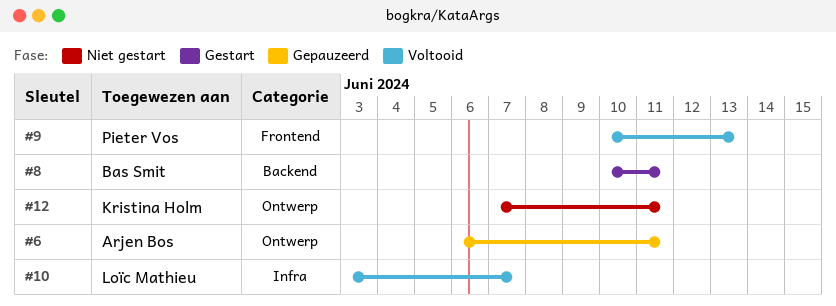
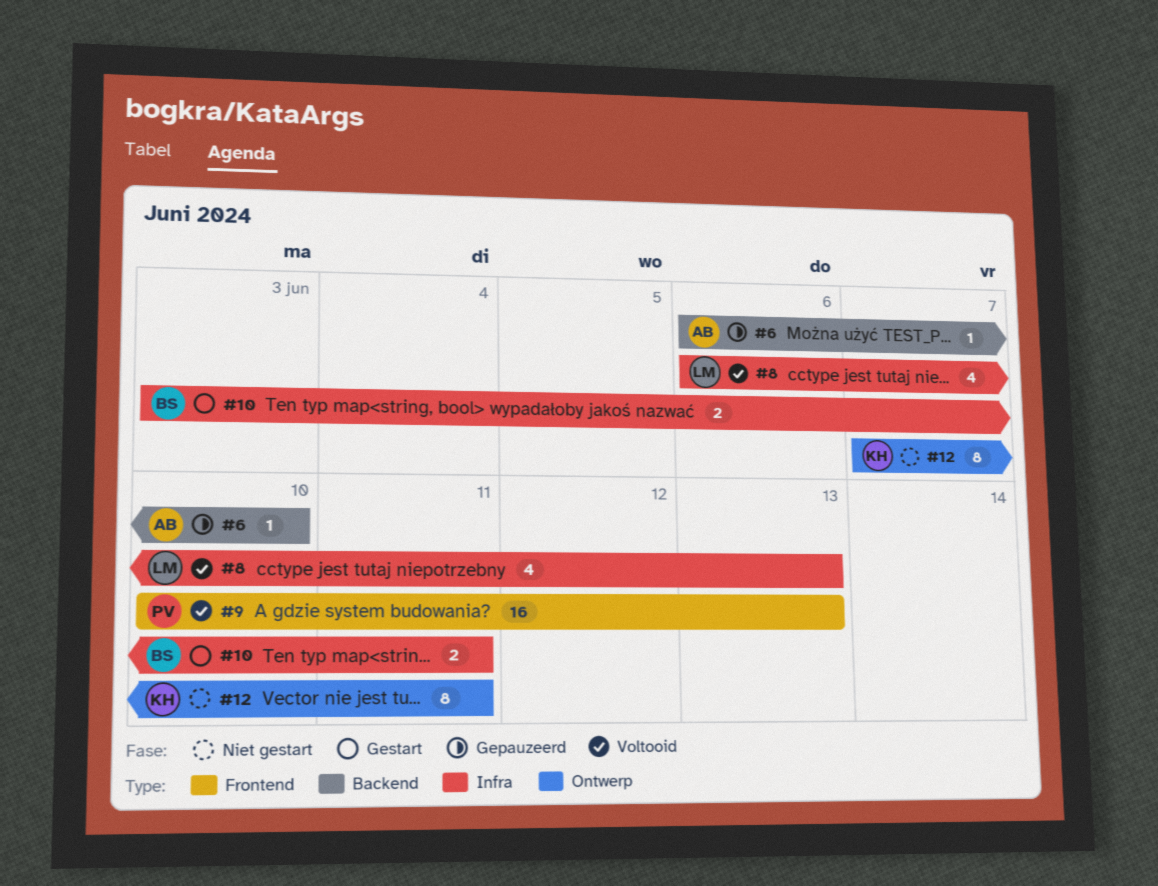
#6, label: Ontwerp -> Backend
#6, due: Jun 11 -> Jun 10
#8, status: Gestart -> Voltooid
#8, owner: Bas Smit -> Loïc Mathieu
#8, label: Backend -> Infra
#8, start: Jun 10 -> Jun 6
#8, due: Jun 11 -> Jun 13
#10, status: Voltooid -> Gestart
#10, owner: Loïc Mathieu -> Bas Smit
#10, due: Jun 7 -> Jun 11

